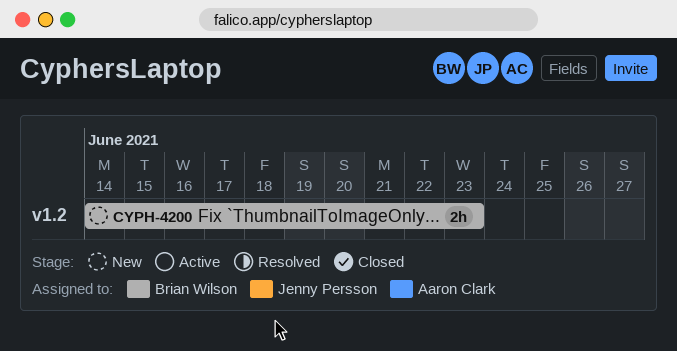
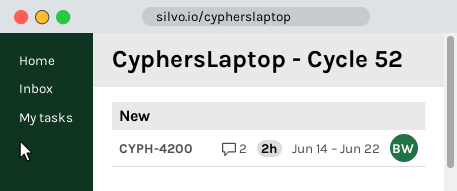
CYPH-4200, due: Jun 23 -> Jun 22

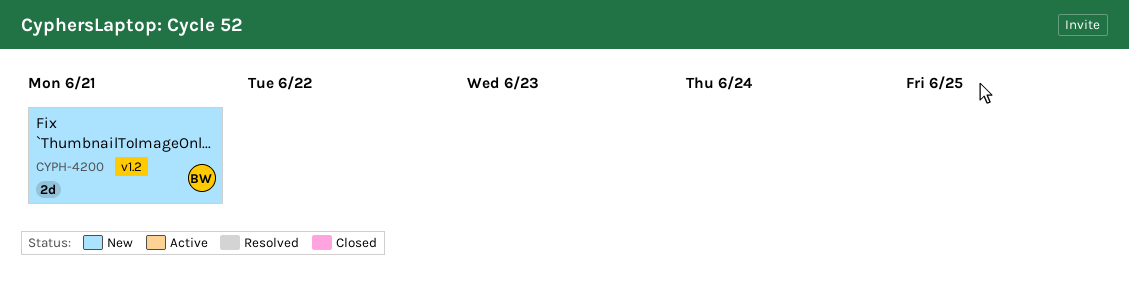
CYPH-4200, estimate: 2h -> 2d
CYPH-4200, due: Jun 22 -> Jun 21

